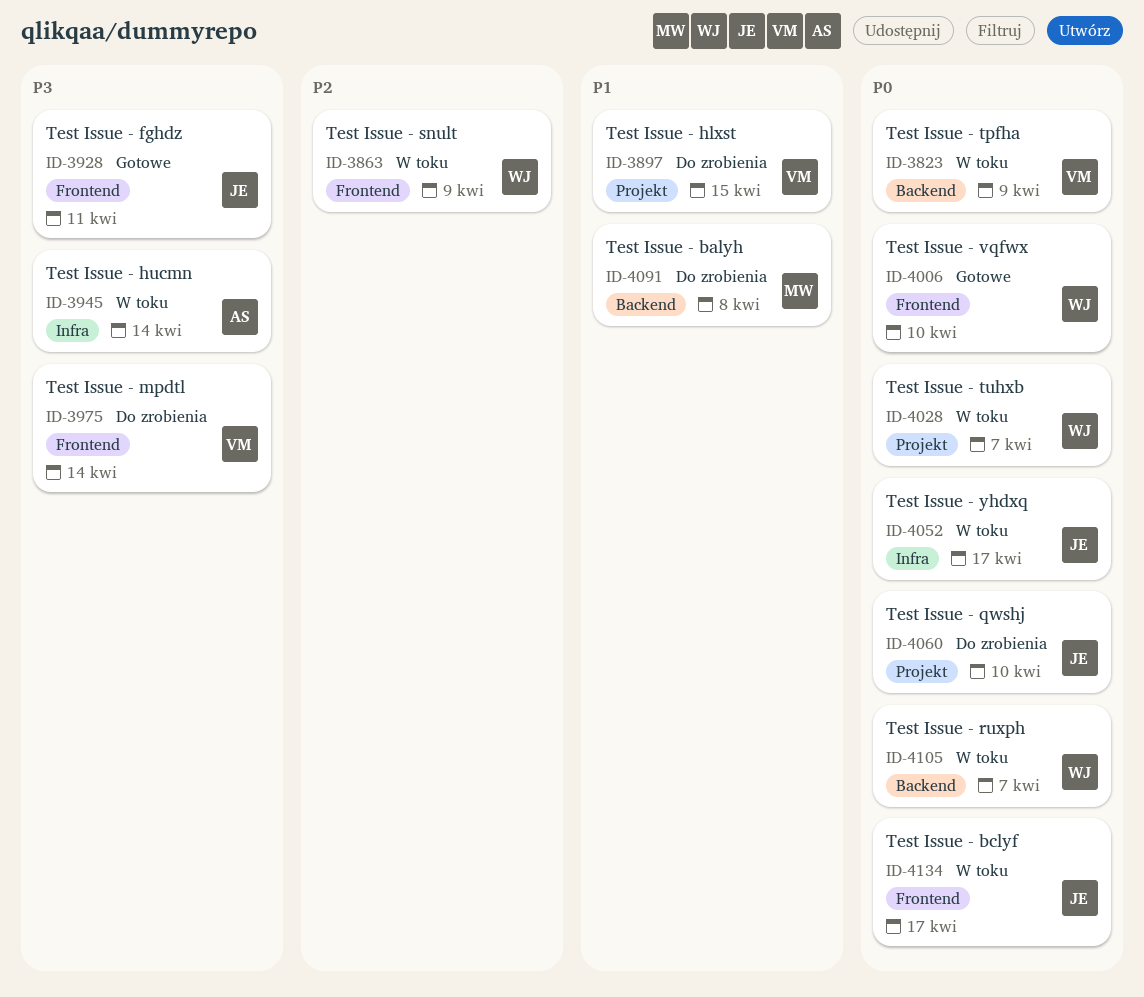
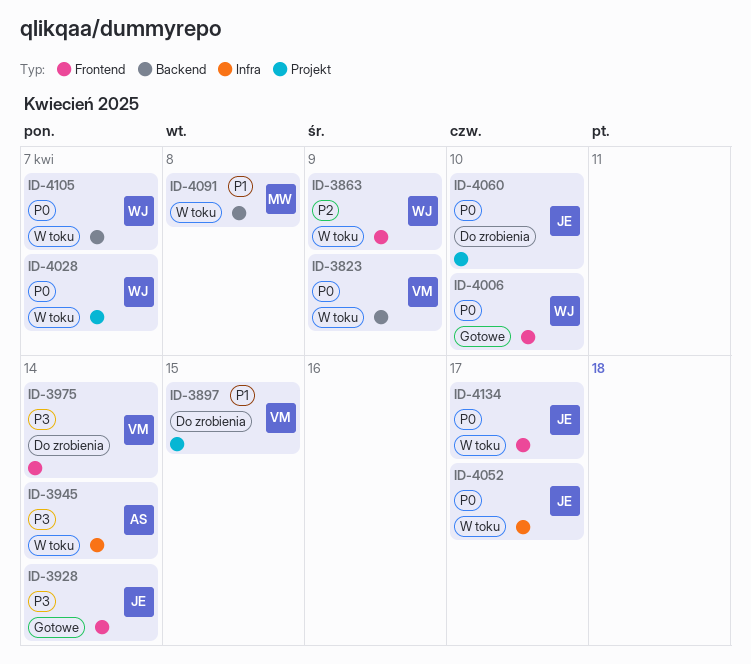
ID-3928, due: Apr 11 -> Apr 14
ID-4091, status: Do zrobienia -> W toku

